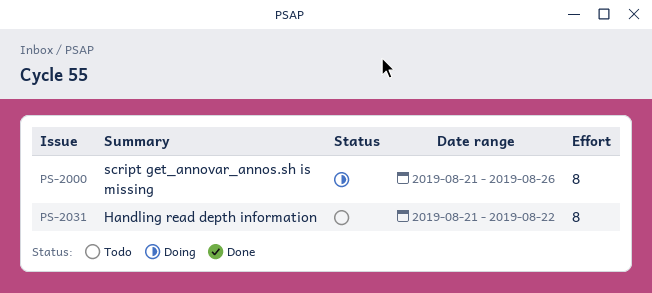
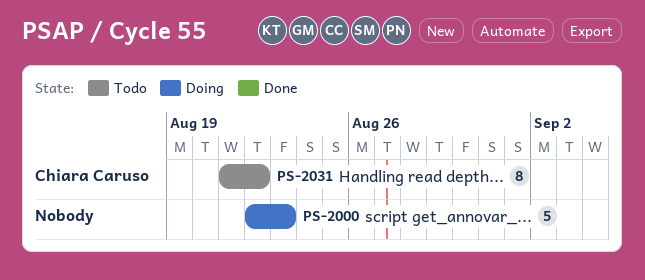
PS-2000, estimate: 8 -> 5
PS-2000, start: Aug 21 -> Aug 22
PS-2000, due: Aug 26 -> Aug 23

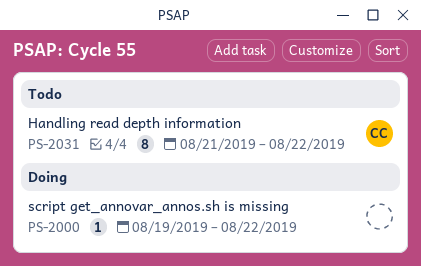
PS-2000, estimate: 5 -> 1
PS-2000, start: Aug 22 -> Aug 19
PS-2000, due: Aug 23 -> Aug 22

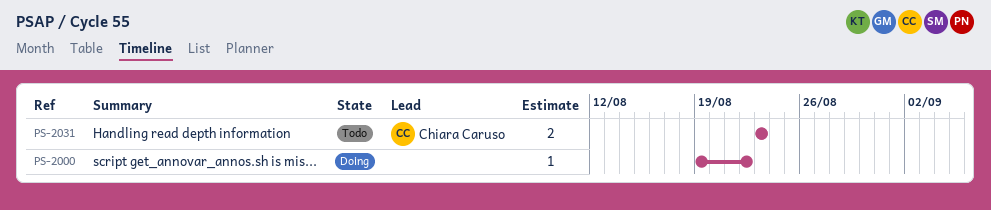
PS-2031, estimate: 8 -> 2
PS-2031, start: Aug 21 -> Aug 23
PS-2031, due: Aug 22 -> Aug 23

